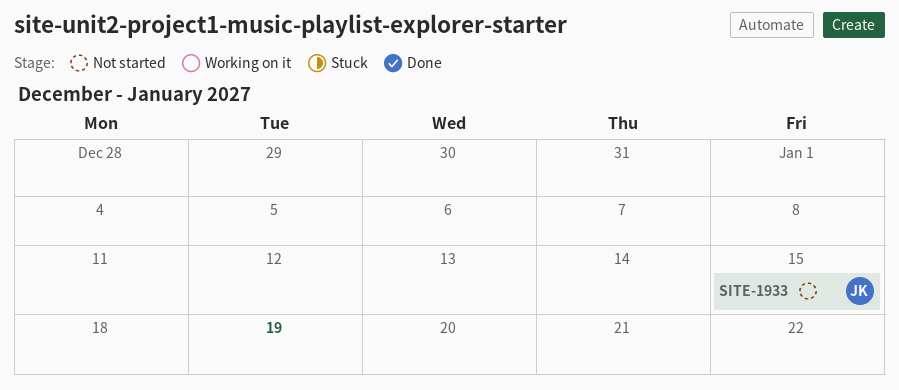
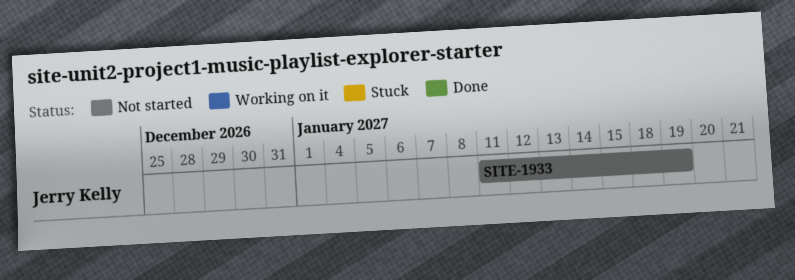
SITE-1933, due: Jan 15 -> Jan 19

